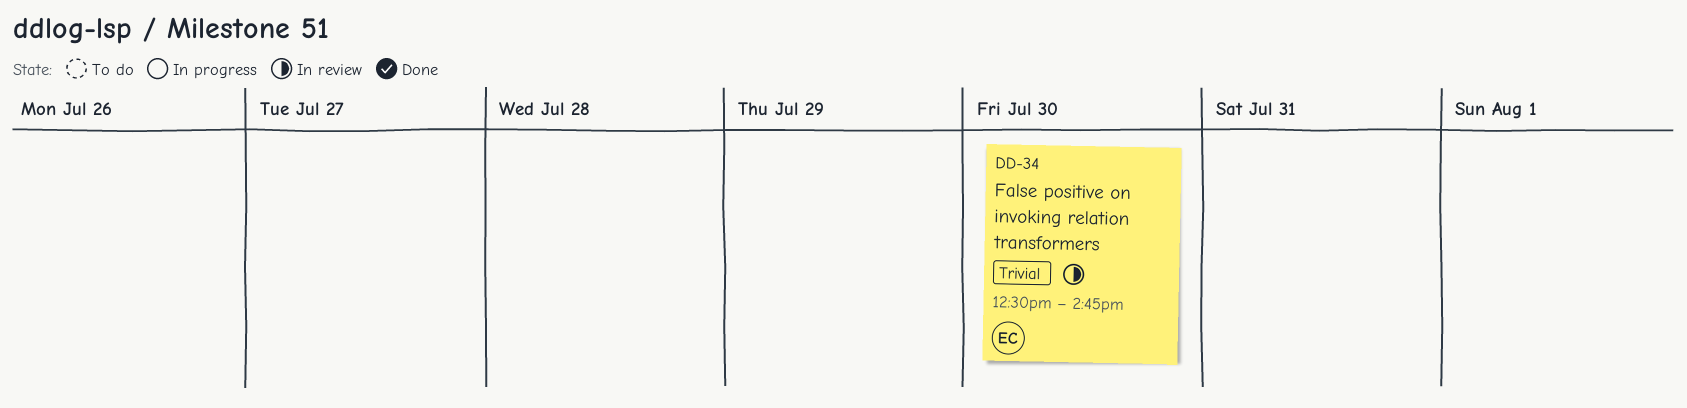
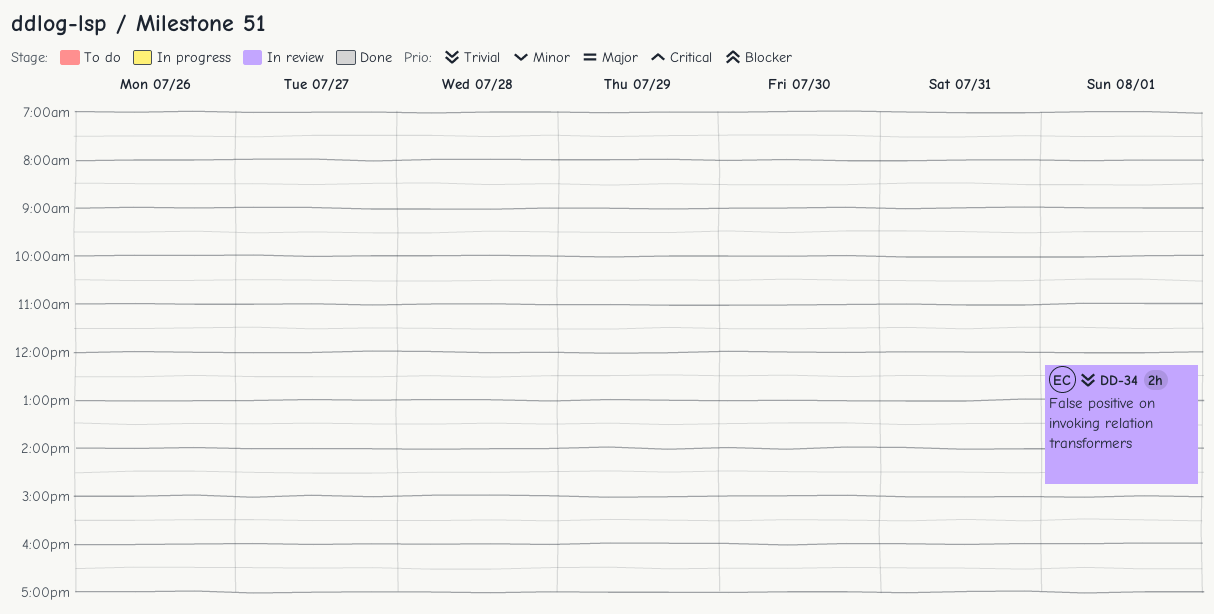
DD-34, day: Jul 30 -> Aug 1
DD-34, begins: 12:30 -> 12:15

